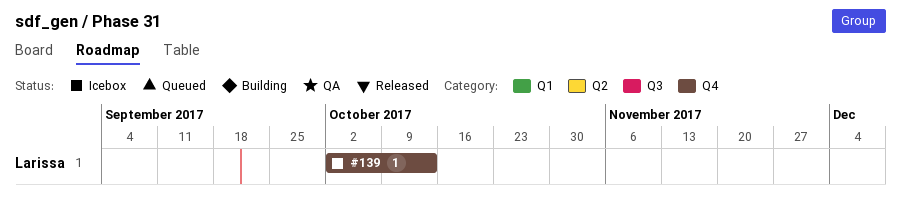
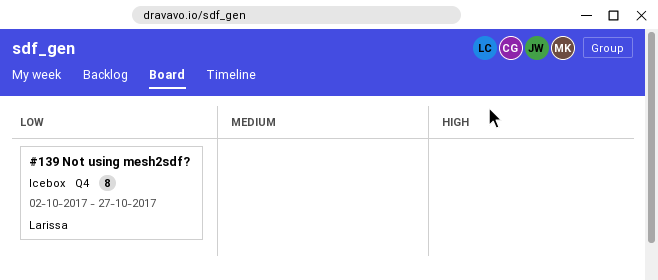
#139, estimate: 1 -> 8
#139, due: Oct 13 -> Oct 27

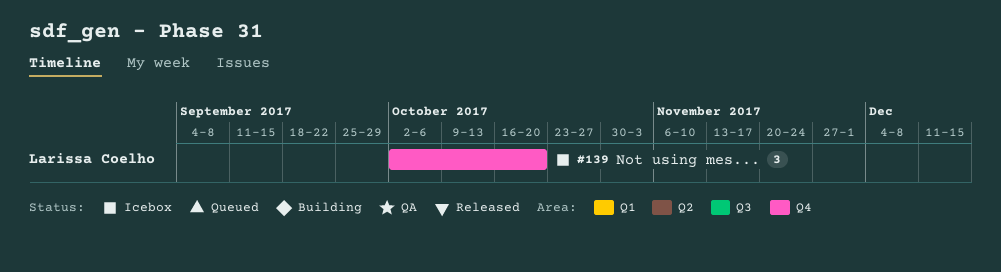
#139, estimate: 8 -> 3
#139, due: Oct 27 -> Oct 20

